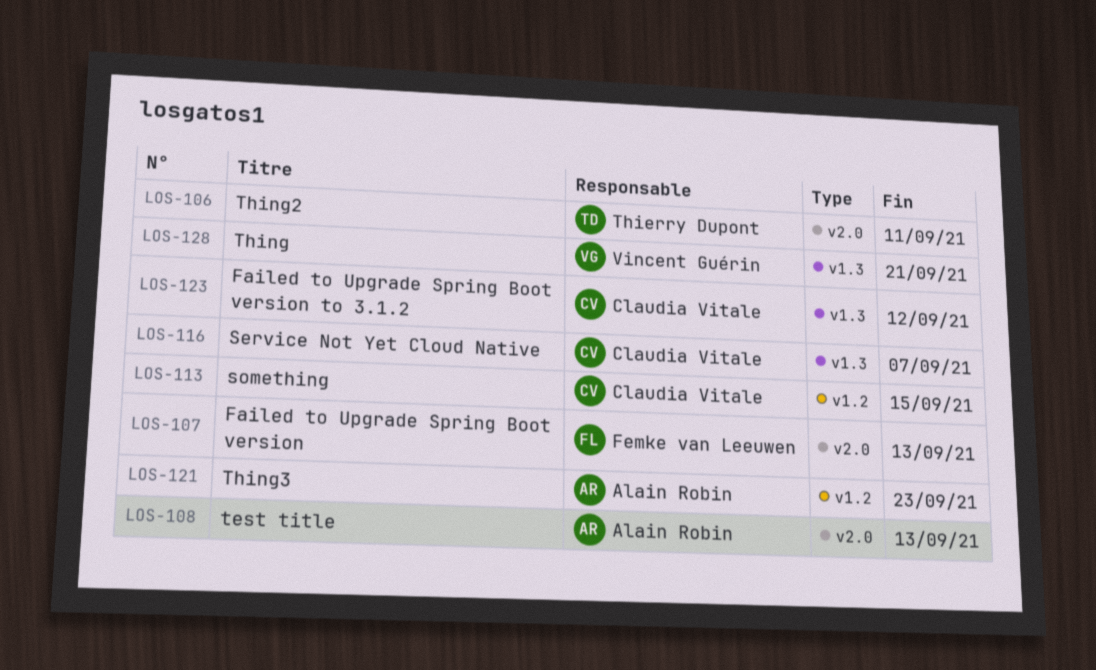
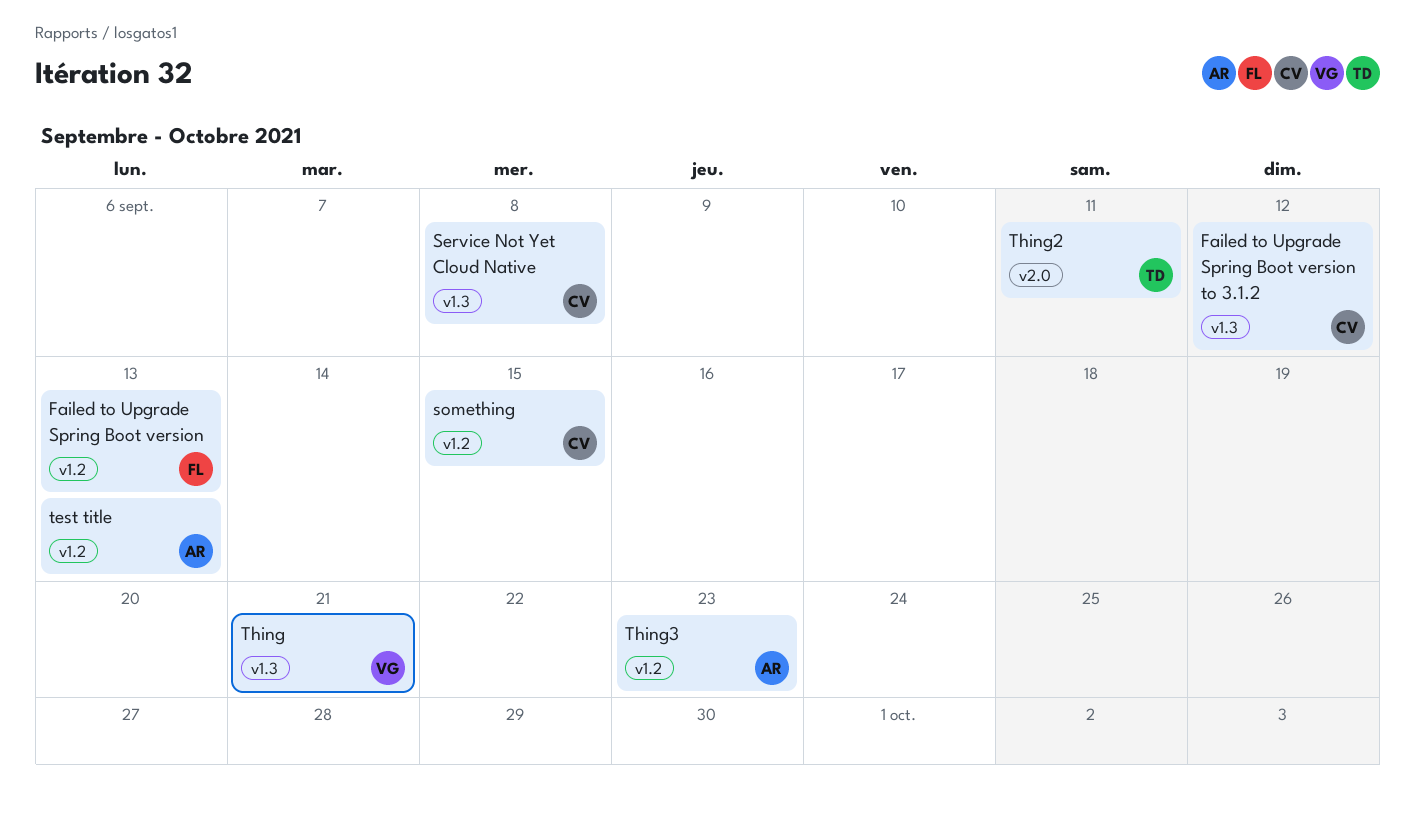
Failed to Upgrade Spring Boot version, label: v2.0 -> v1.2
Service Not Yet Cloud Native, due: Sep 7 -> Sep 8
test title, label: v2.0 -> v1.2

